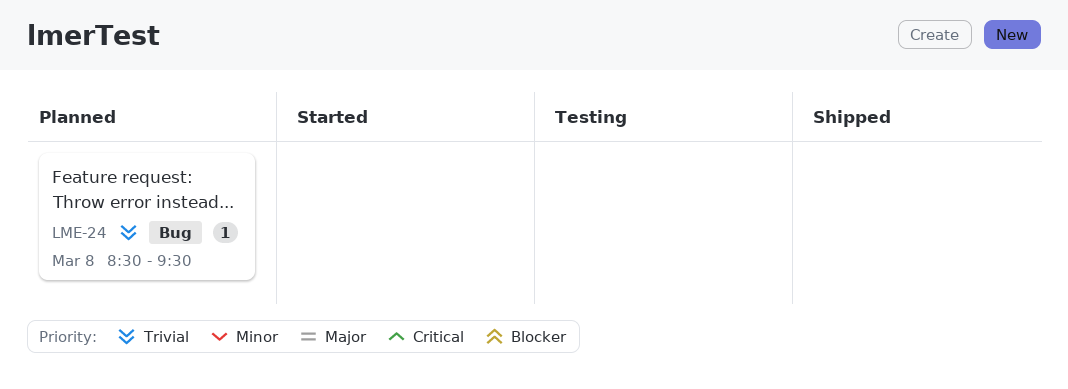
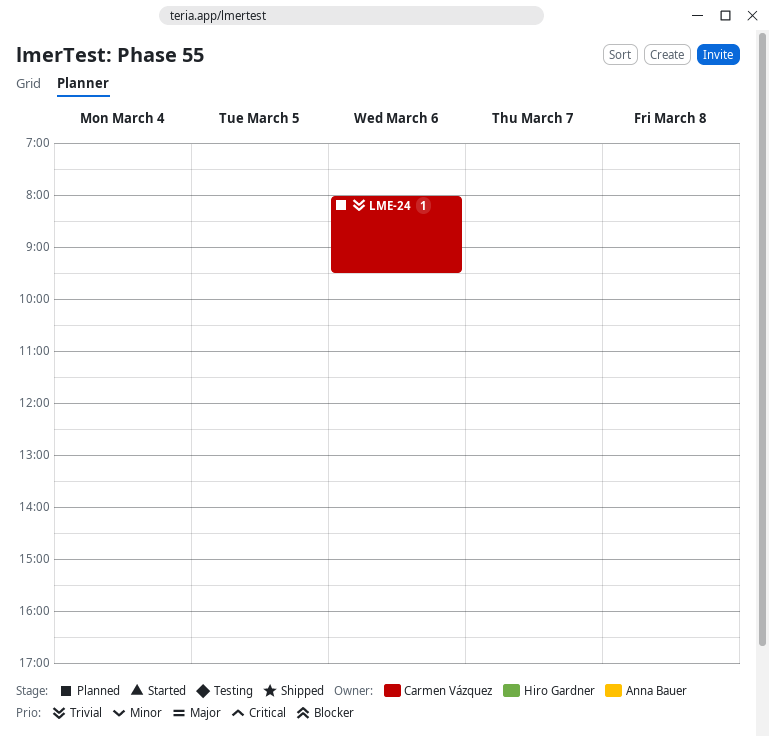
LME-24, day: Mar 8 -> Mar 6
LME-24, begins: 08:30 -> 08:00

